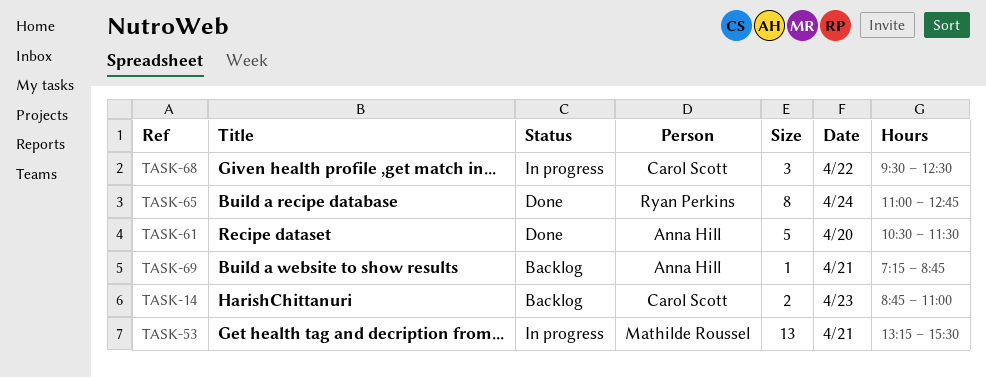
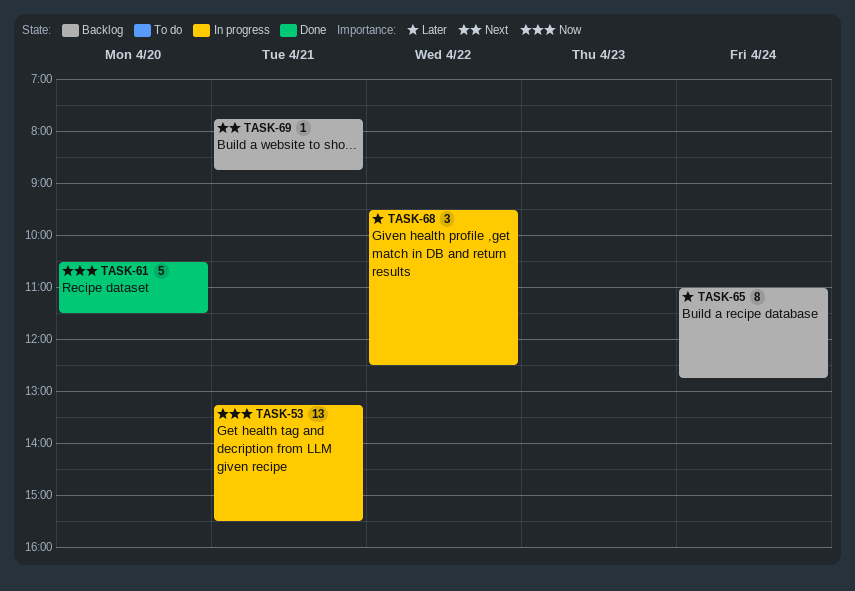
TASK-14: present -> none
TASK-65, status: Done -> Backlog
TASK-69, begins: 07:15 -> 07:45

